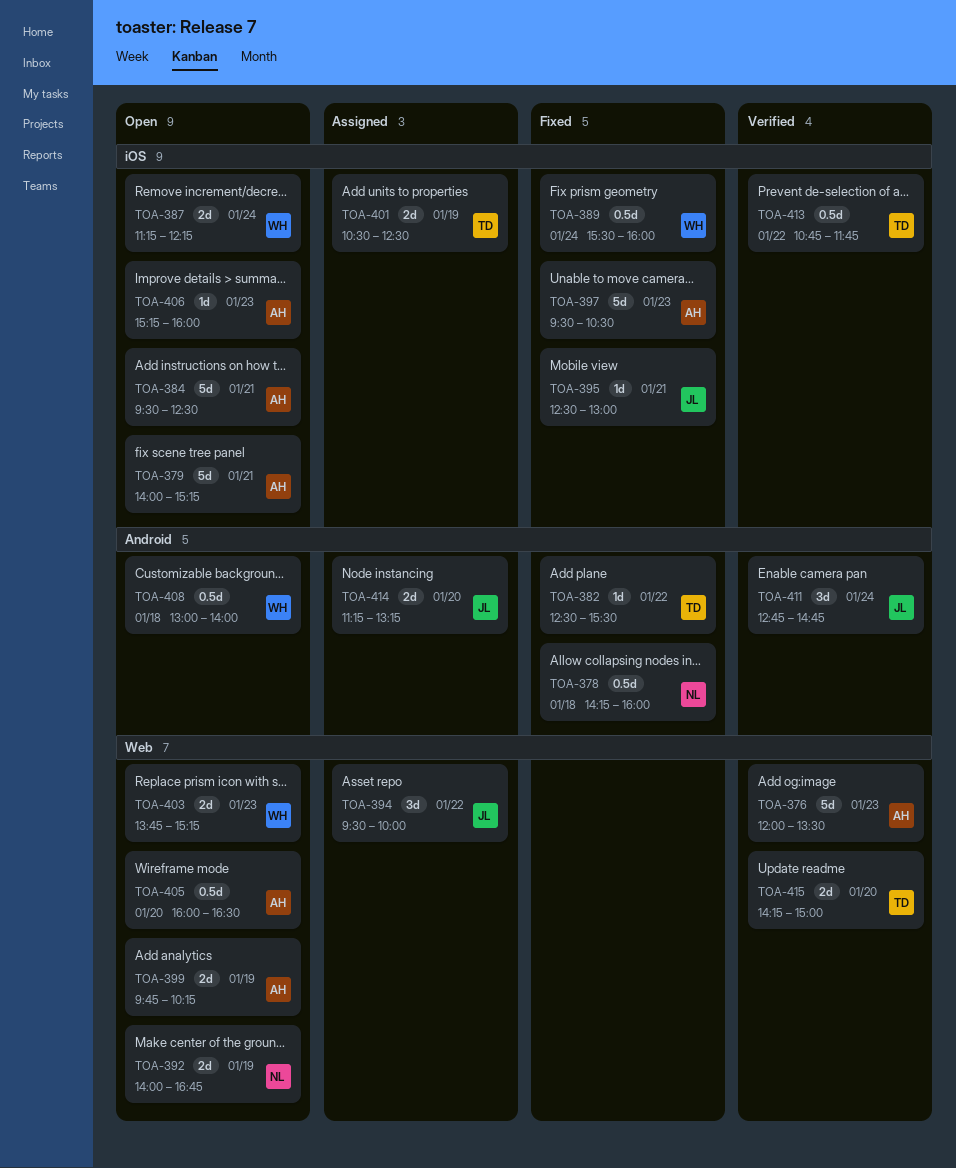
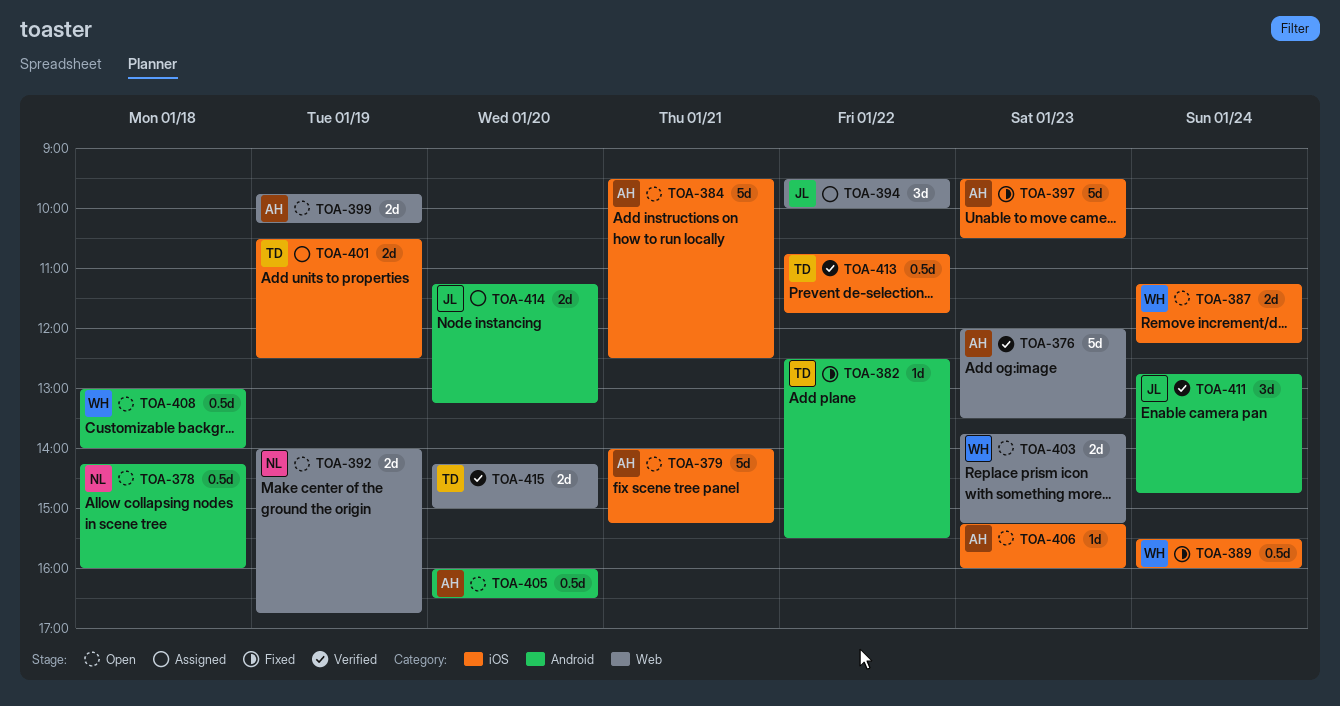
TOA-378, status: Fixed -> Open
TOA-395: present -> none
TOA-405, label: Web -> Android

